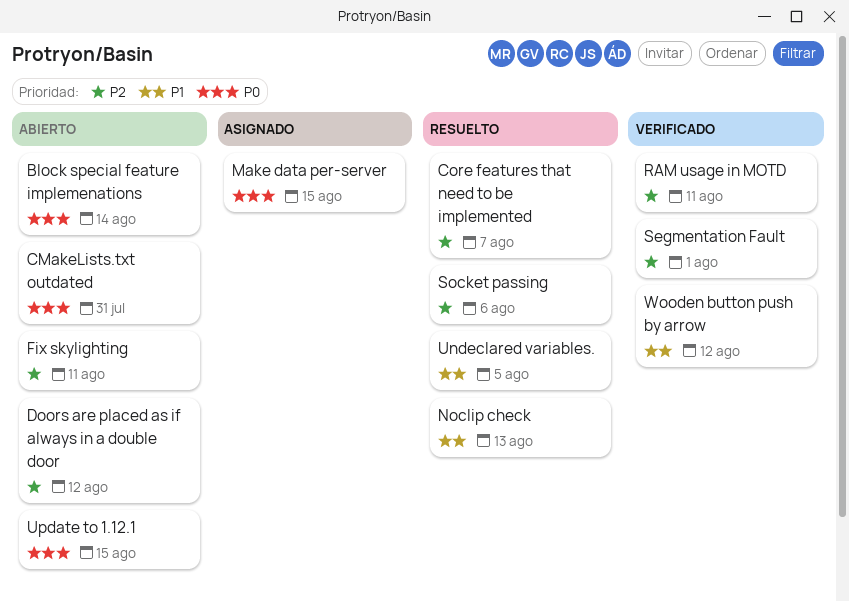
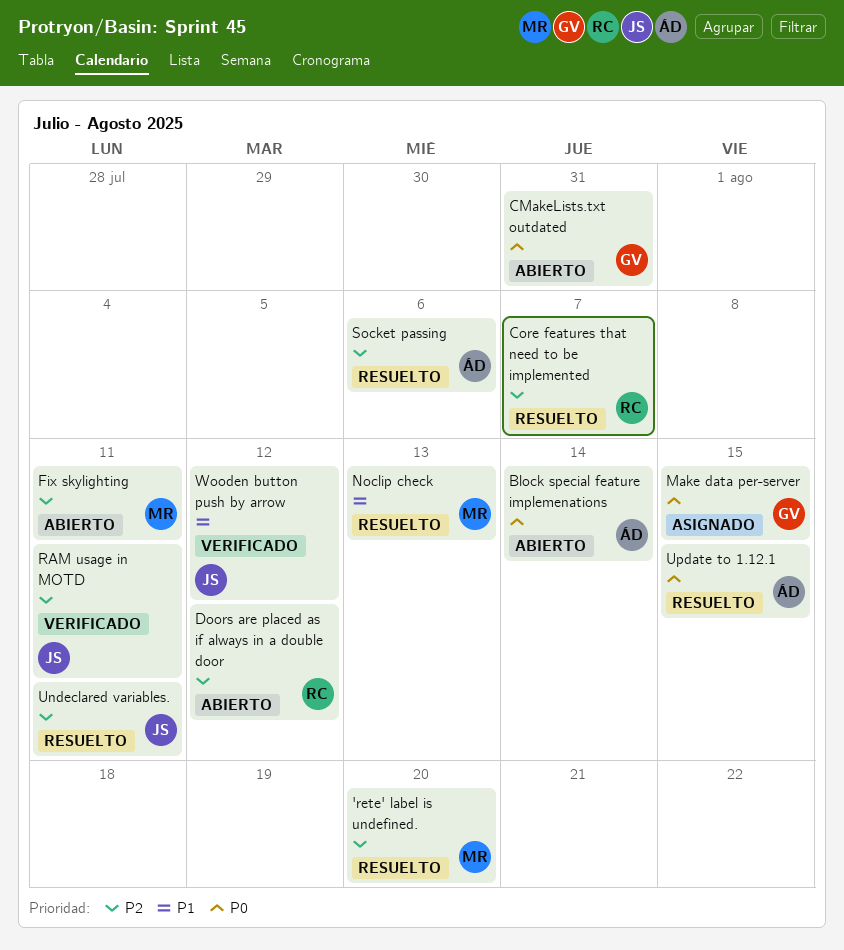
'rete' label is undefined.: none -> present
Segmentation Fault: present -> none
Undeclared variables., priority: P1 -> P2
Undeclared variables., due: Aug 5 -> Aug 11
Update to 1.12.1, status: Abierto -> Resuelto

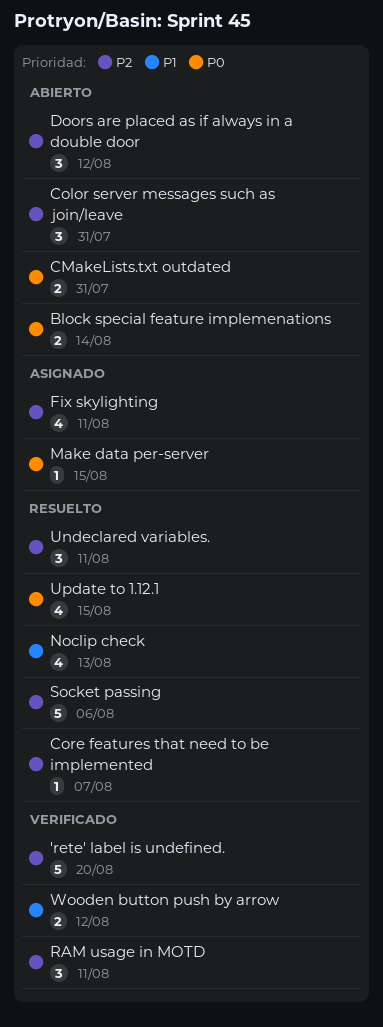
'rete' label is undefined., status: Resuelto -> Verificado
Color server messages such as join/leave: none -> present
Fix skylighting, status: Abierto -> Asignado

